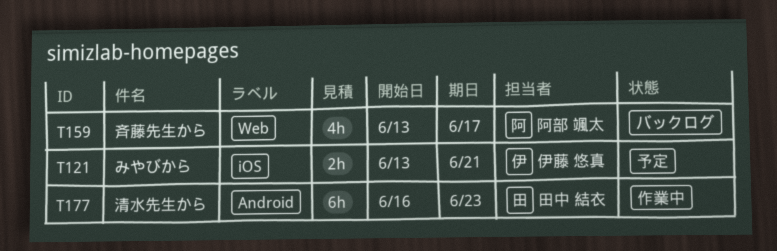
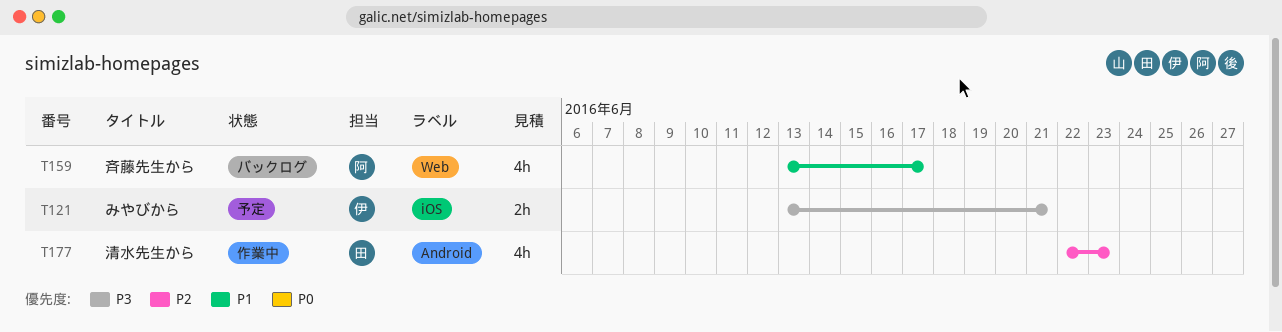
T177, estimate: 6h -> 4h
T177, start: Jun 16 -> Jun 22

